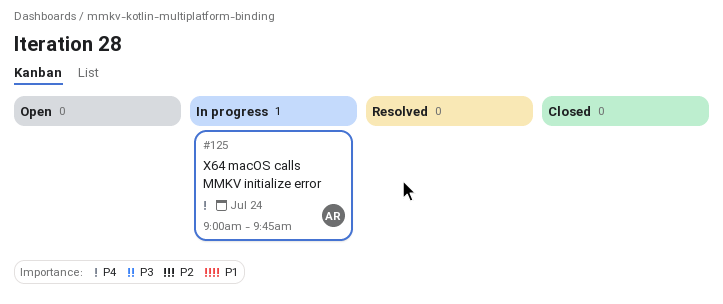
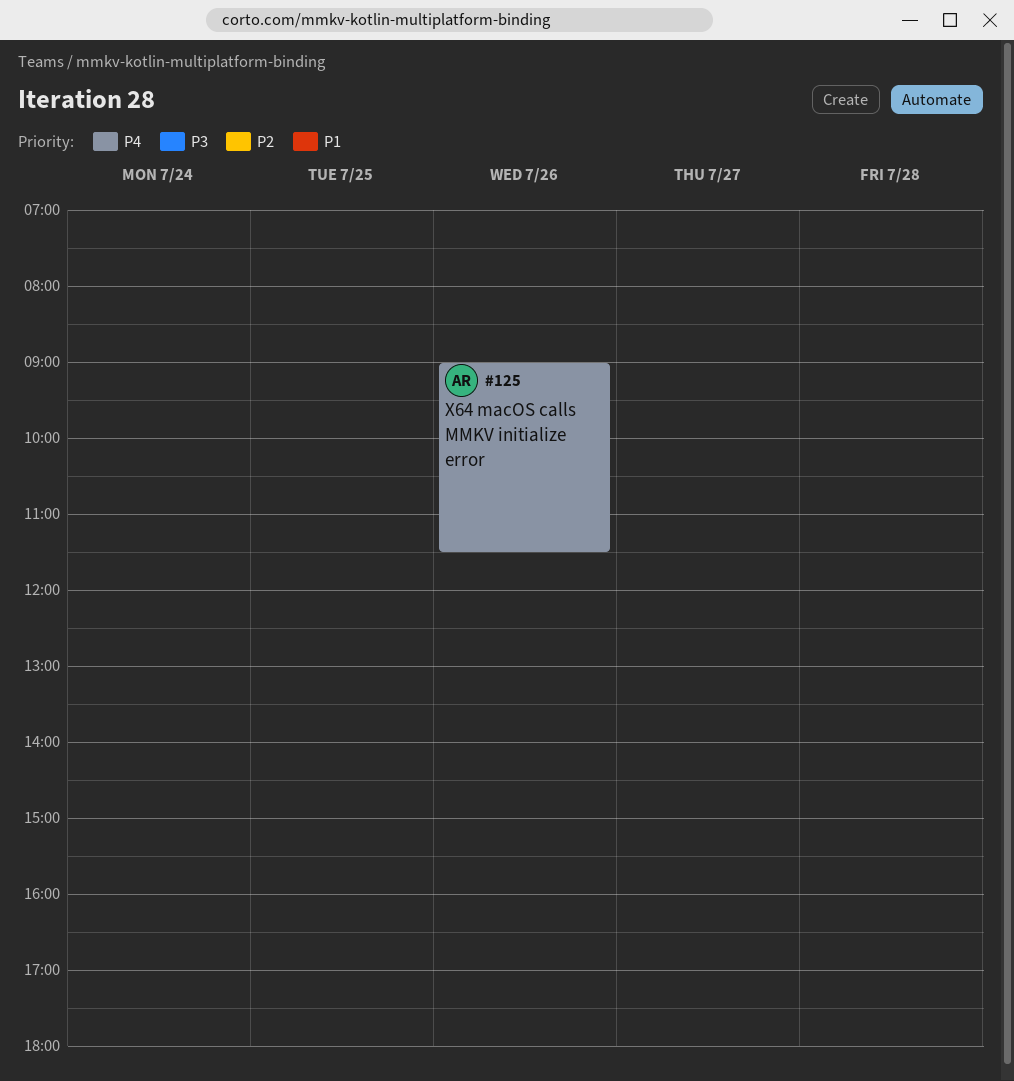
#125, day: Jul 24 -> Jul 26
#125, ends: 09:45 -> 11:30

